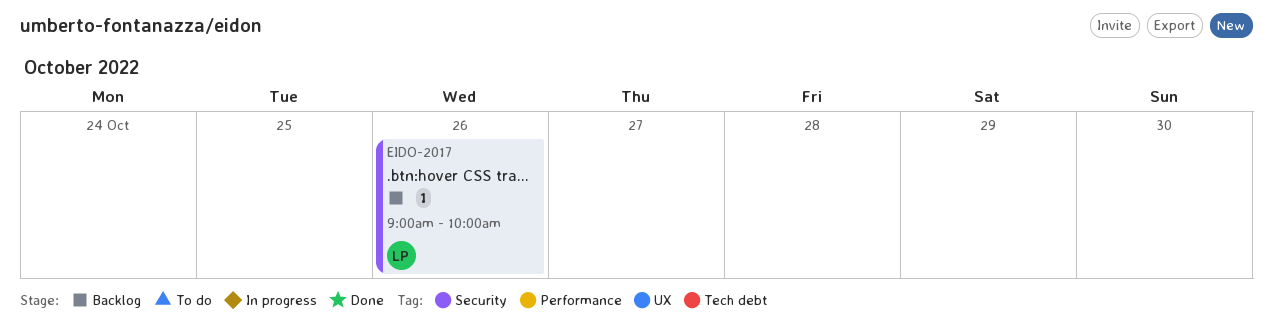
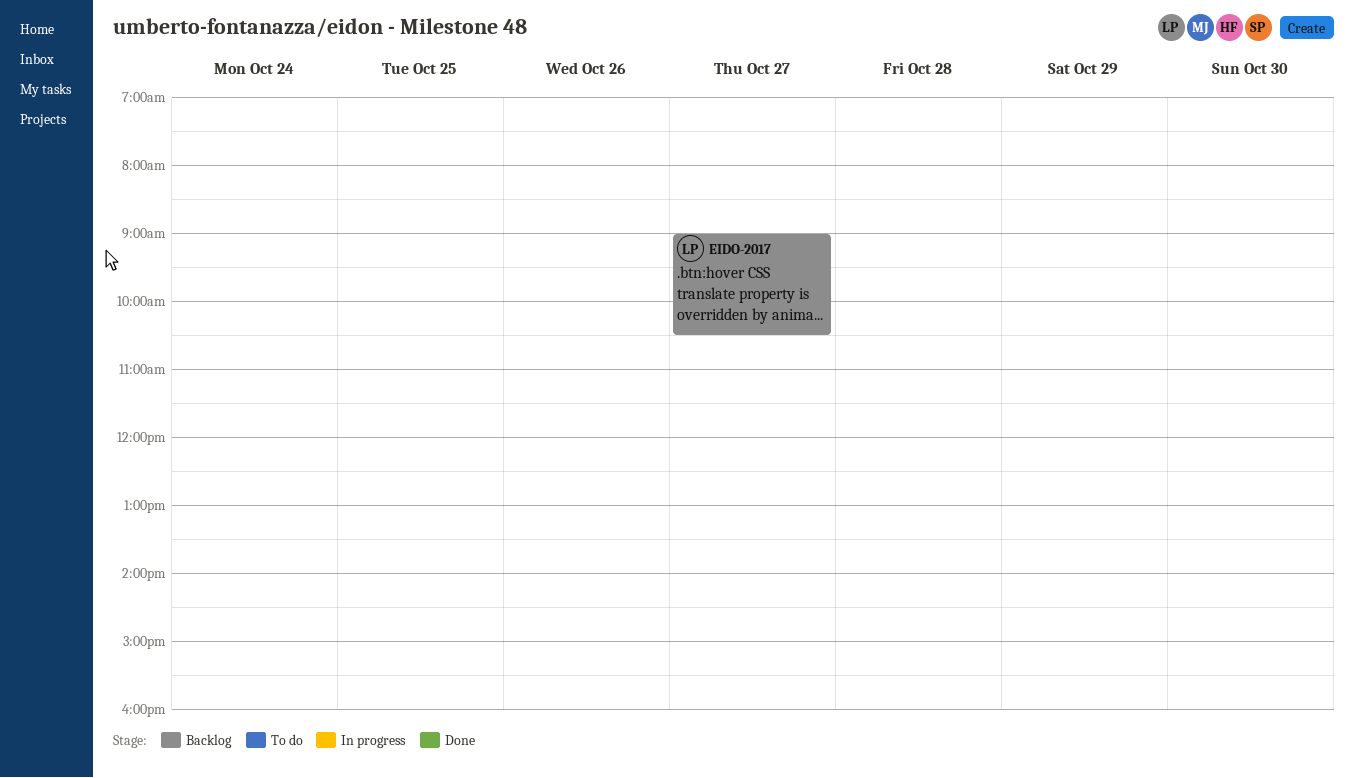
EIDO-2017, day: Oct 26 -> Oct 27
EIDO-2017, ends: 10:00 -> 10:30

